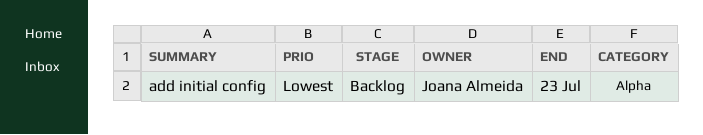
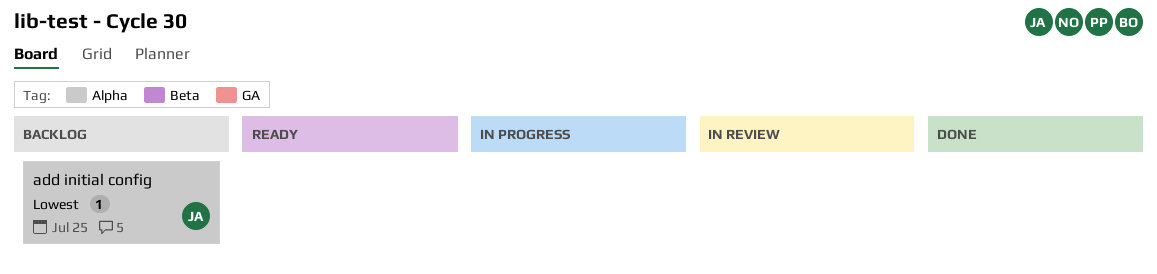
add initial config, due: Jul 23 -> Jul 25

